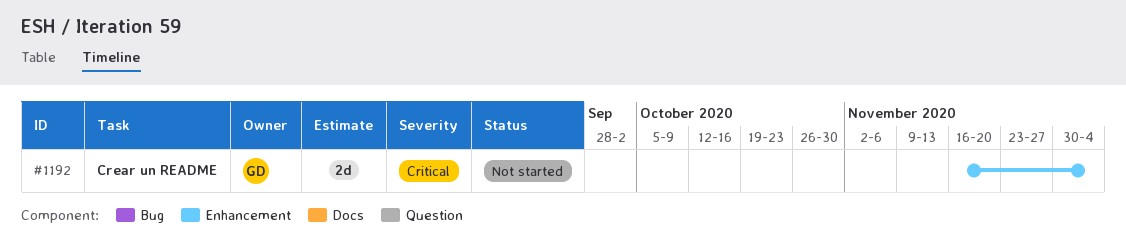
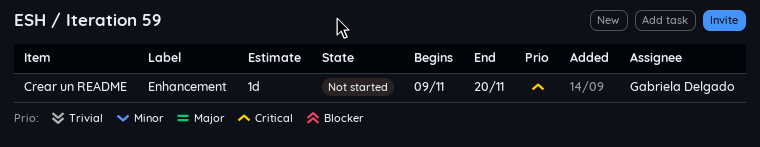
Crear un README, estimate: 2d -> 1d
Crear un README, start: Nov 16 -> Nov 9
Crear un README, due: Dec 4 -> Nov 20

